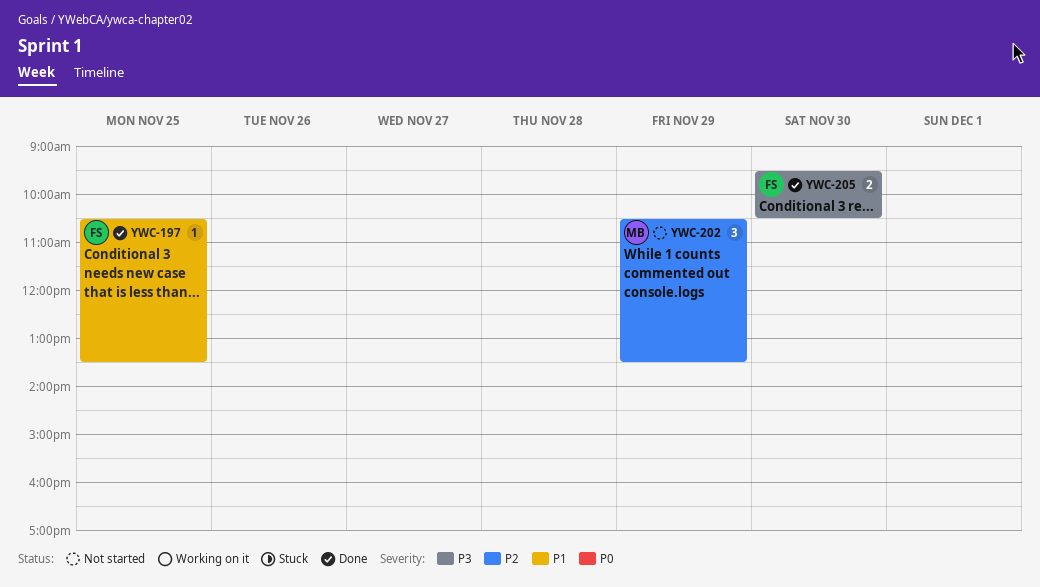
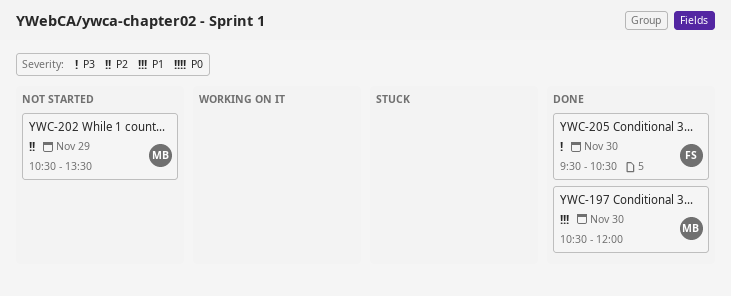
YWC-197, owner: FS -> MB
YWC-197, day: Nov 25 -> Nov 30
YWC-197, ends: 13:30 -> 12:00

